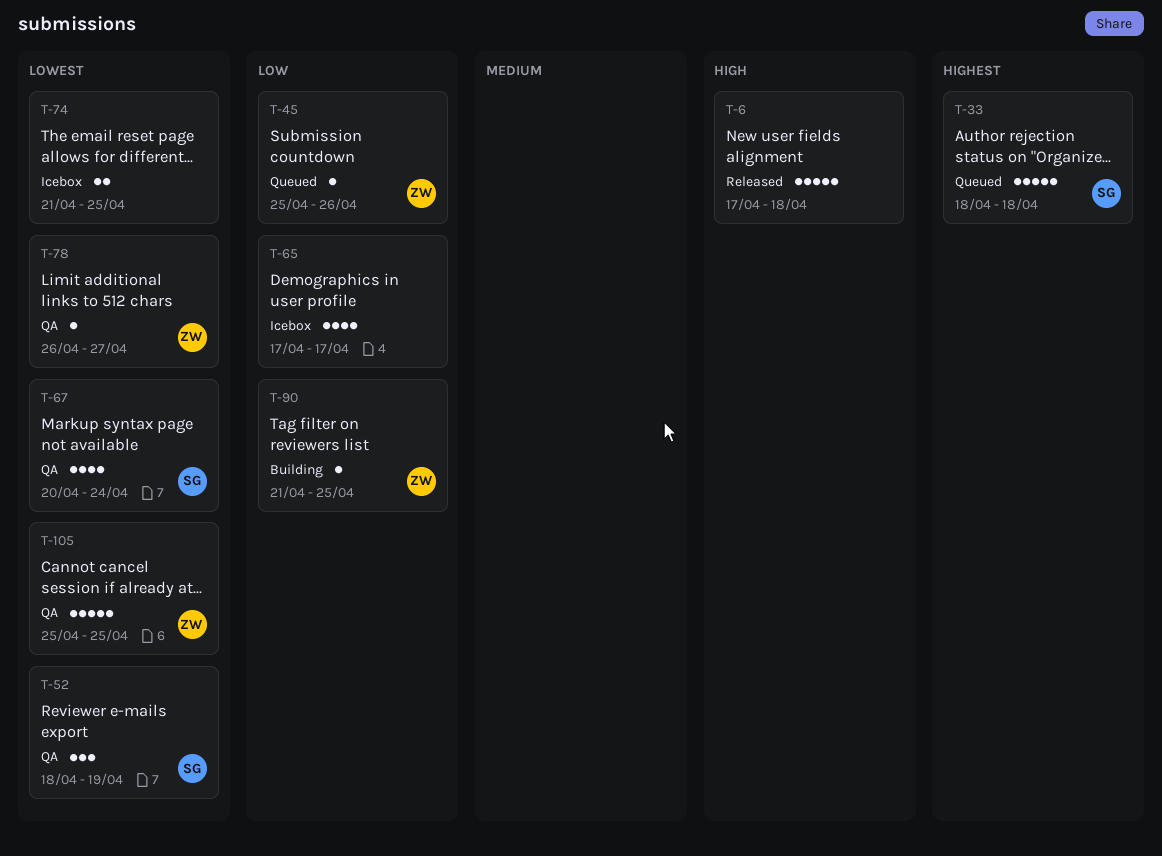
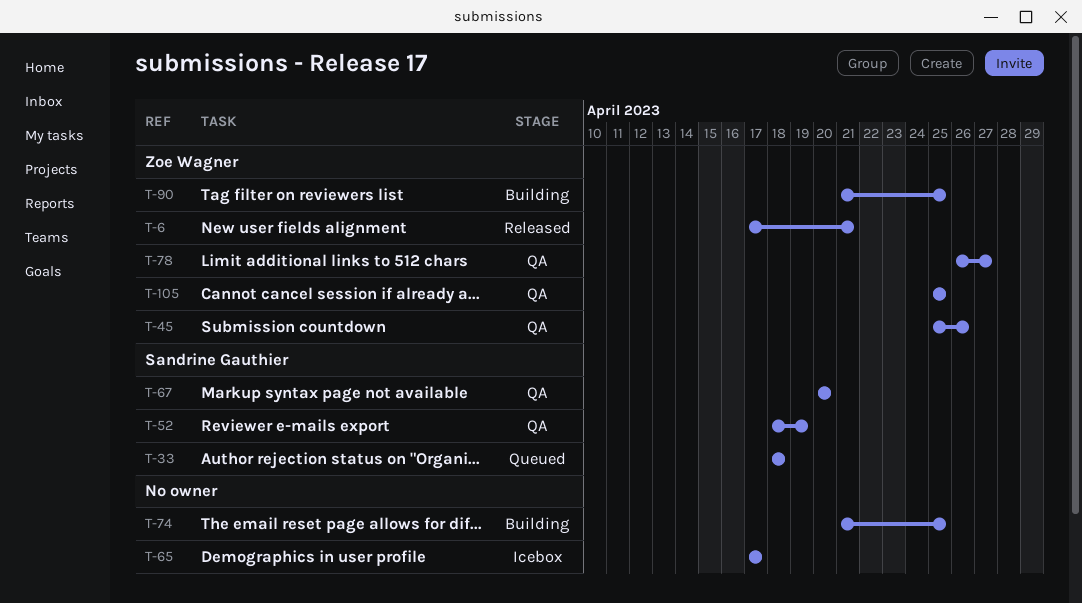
T-6, owner: none -> Zoe Wagner
T-6, due: Apr 18 -> Apr 21
T-45, status: Queued -> QA
T-67, due: Apr 24 -> Apr 20
T-74, status: Icebox -> Building

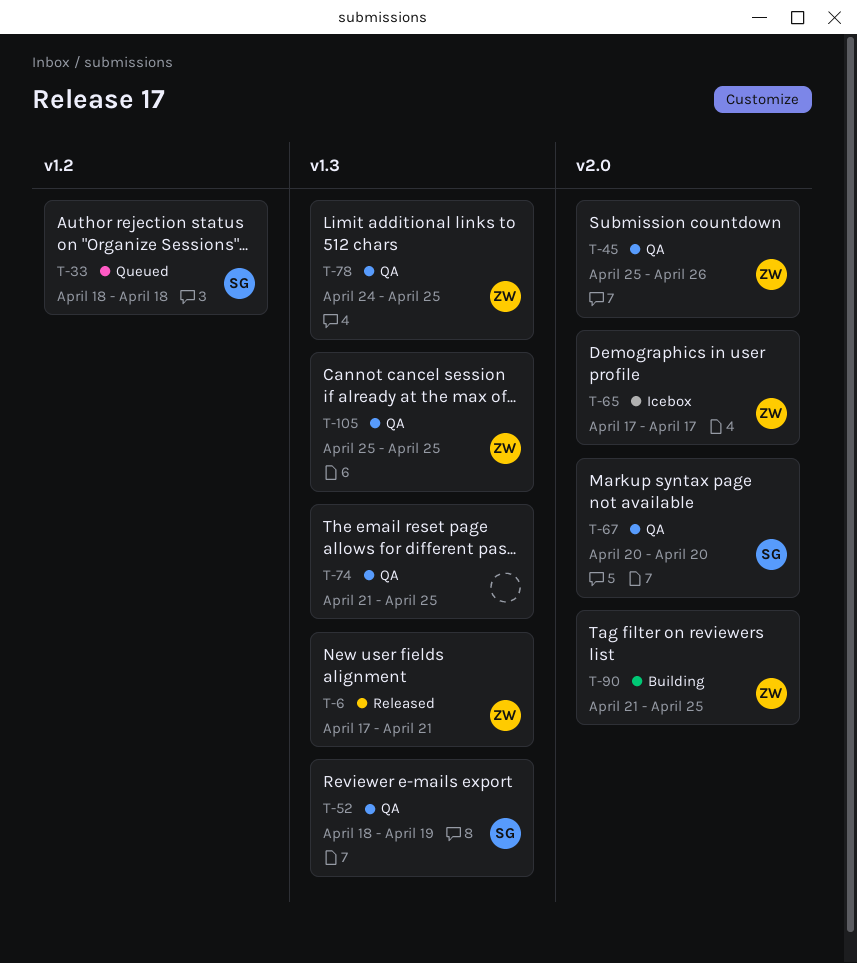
T-65, owner: none -> Zoe Wagner
T-74, status: Building -> QA
T-78, start: Apr 26 -> Apr 24
T-78, due: Apr 27 -> Apr 25

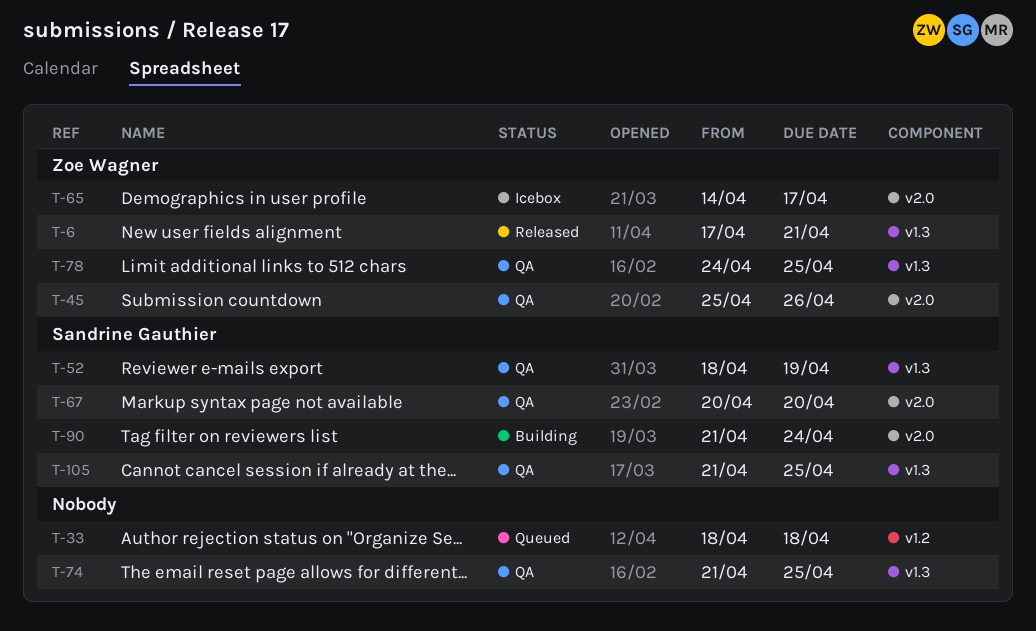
T-33, owner: Sandrine Gauthier -> none
T-65, start: Apr 17 -> Apr 14
T-90, owner: Zoe Wagner -> Sandrine Gauthier
T-90, due: Apr 25 -> Apr 24
T-105, owner: Zoe Wagner -> Sandrine Gauthier
T-105, start: Apr 25 -> Apr 21

